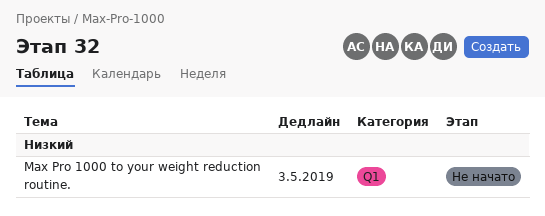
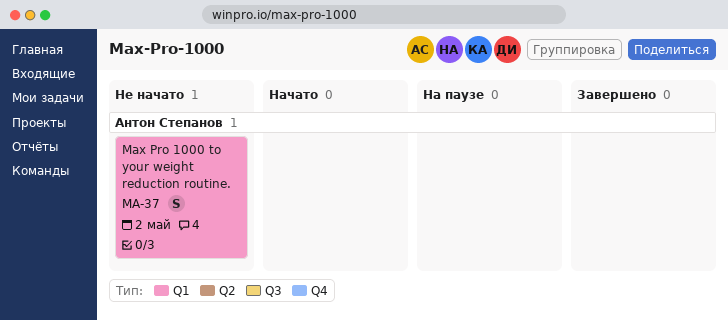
Max Pro 1000 to your weight reduction routine., due: May 3 -> May 2

